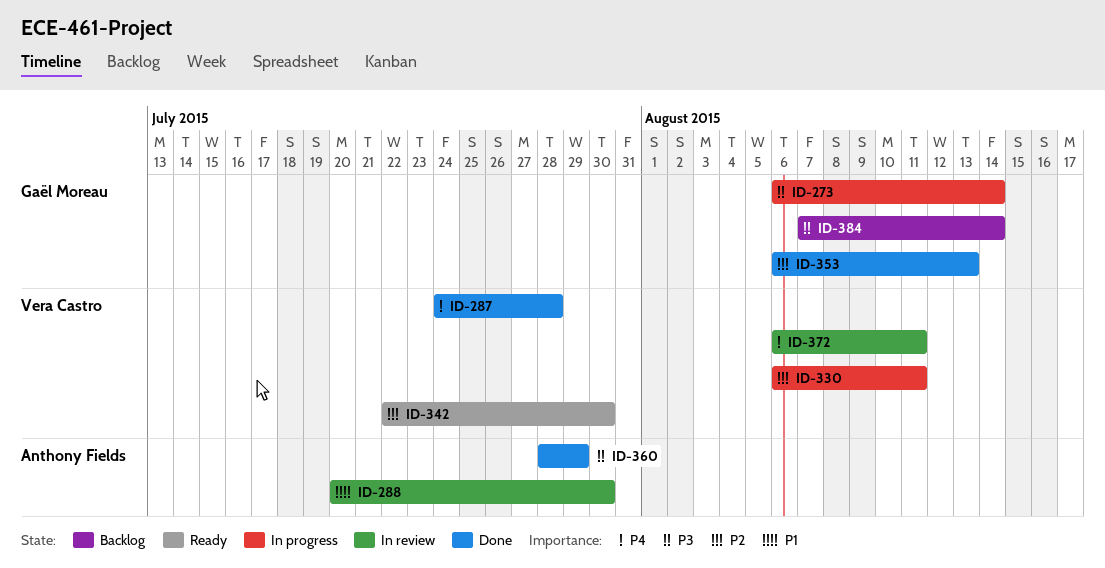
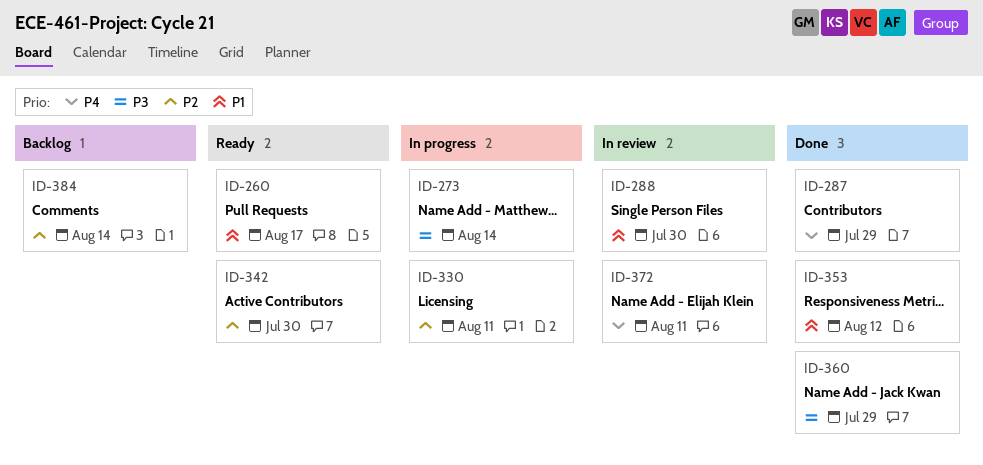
ID-260: none -> present
ID-287, due: Jul 28 -> Jul 29
ID-353, priority: P2 -> P1
ID-353, due: Aug 13 -> Aug 12
ID-384, priority: P3 -> P2

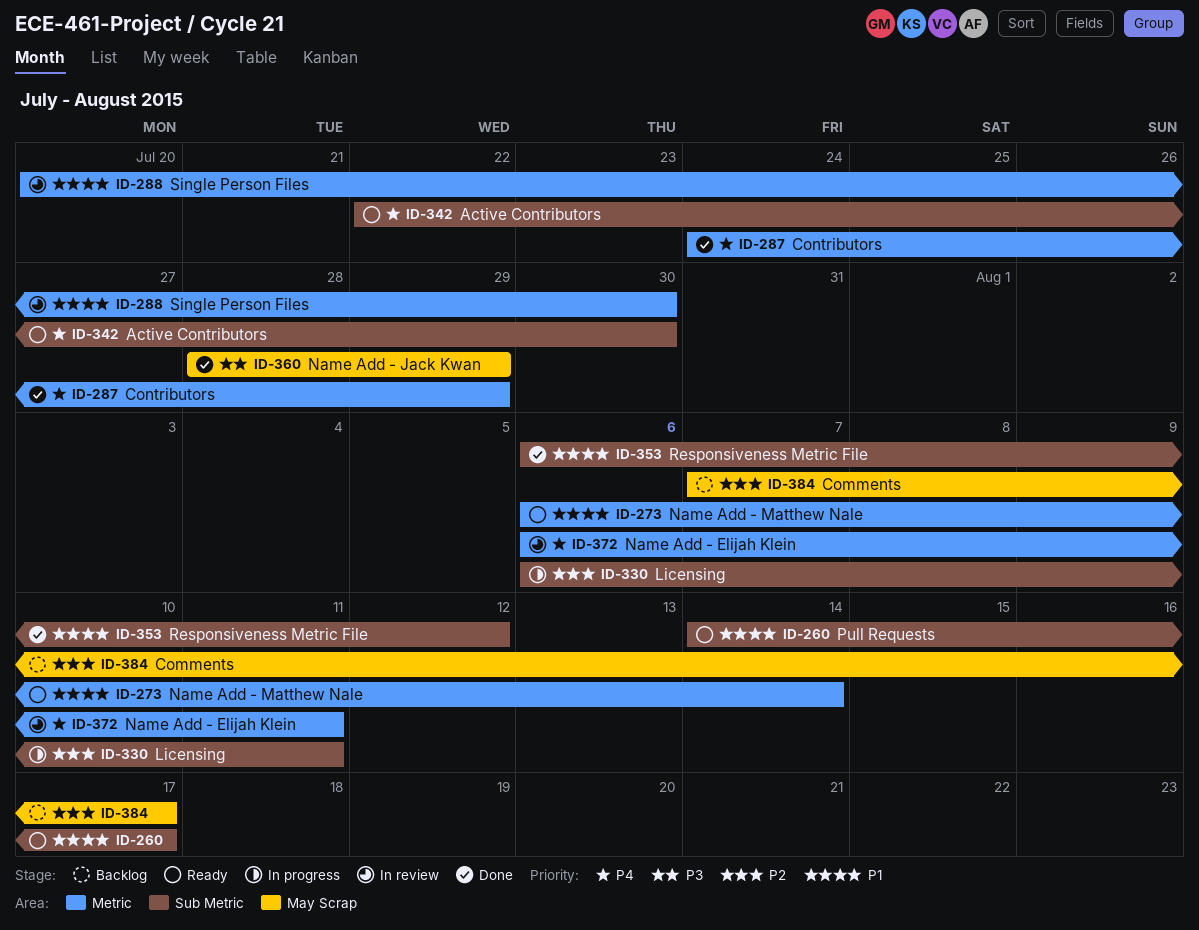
ID-273, status: In progress -> Ready
ID-273, priority: P3 -> P1
ID-342, priority: P2 -> P4
ID-384, due: Aug 14 -> Aug 17

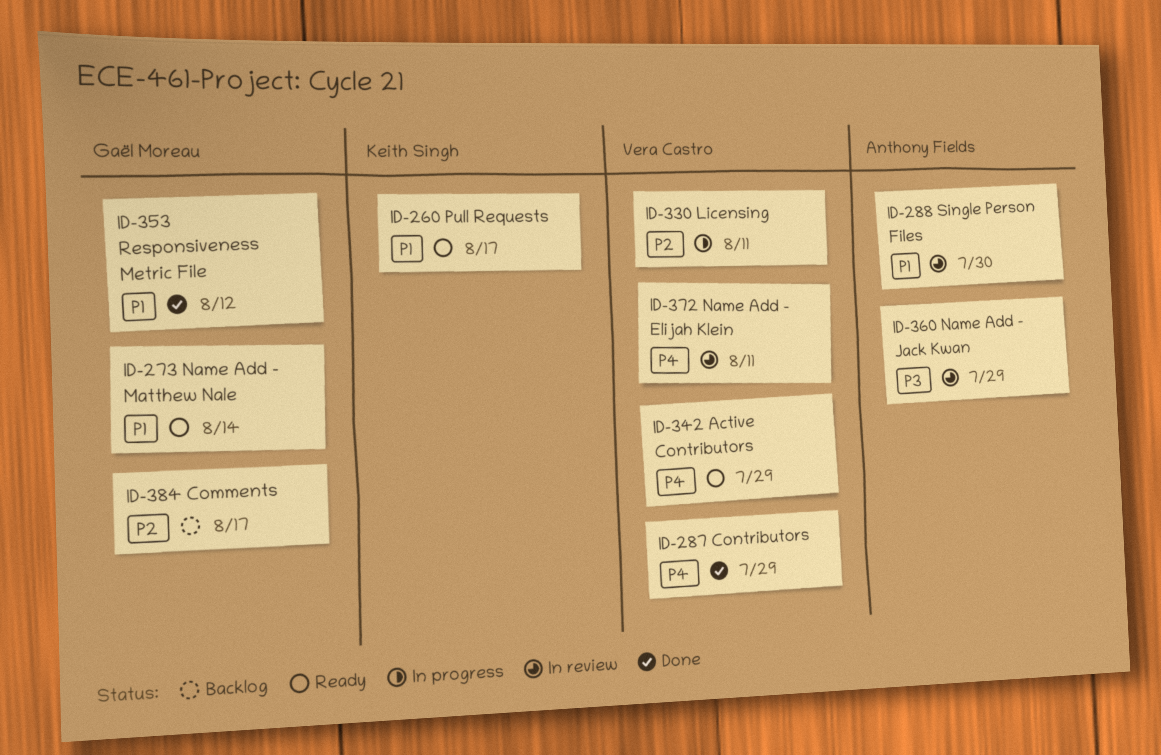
ID-342, due: Jul 30 -> Jul 29
ID-360, status: Done -> In review

